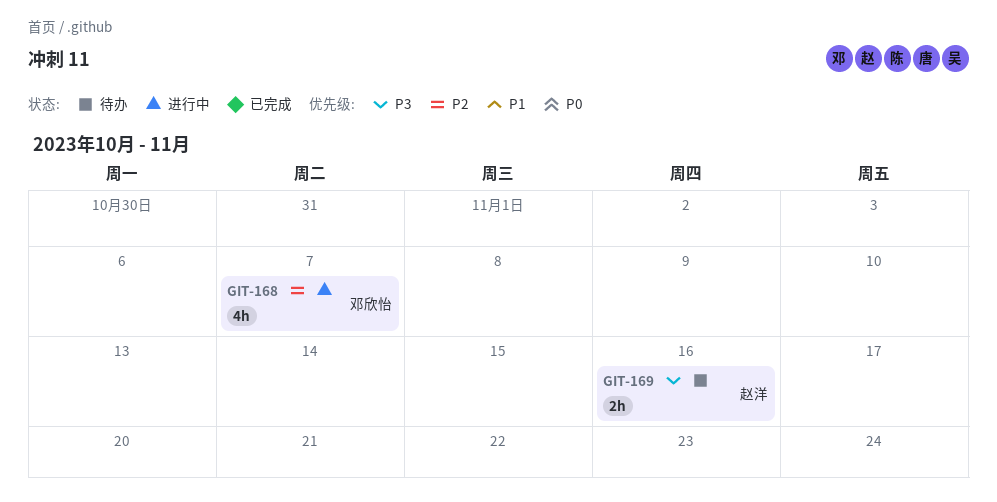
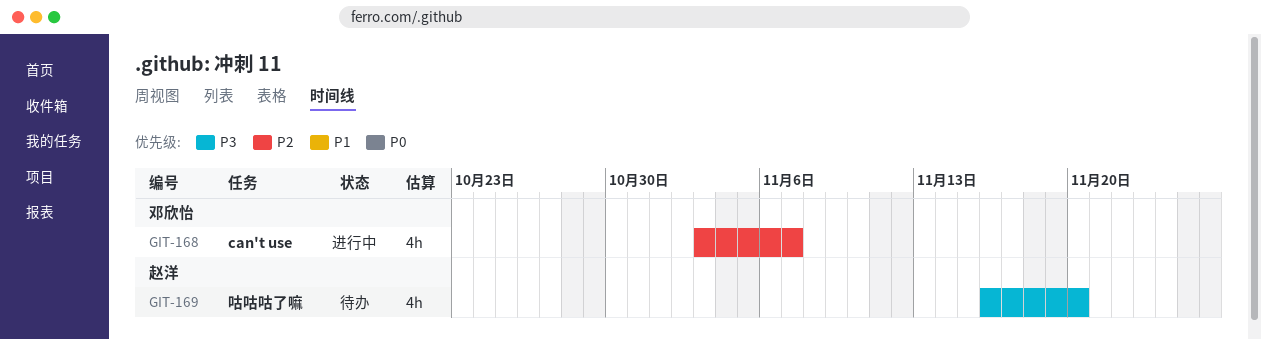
GIT-169, estimate: 2h -> 4h
GIT-169, due: Nov 16 -> Nov 20

